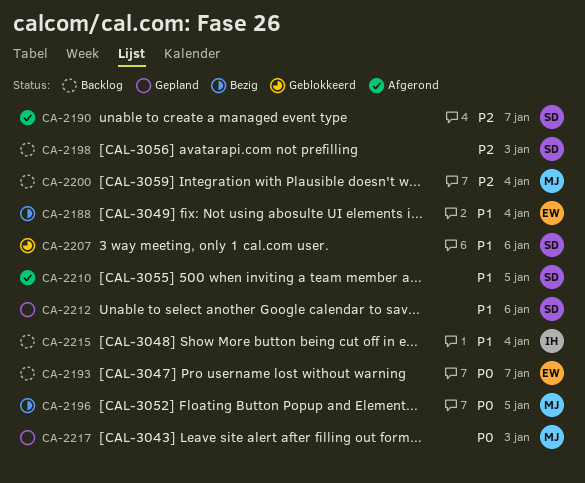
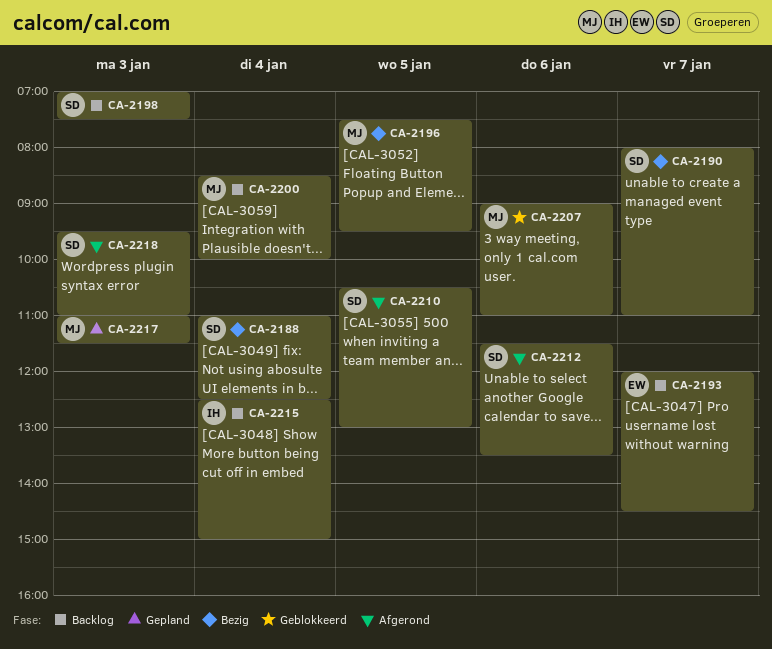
CA-2188, owner: EW -> SD
CA-2190, status: Afgerond -> Bezig
CA-2207, owner: SD -> MJ
CA-2212, status: Gepland -> Afgerond
CA-2218: none -> present

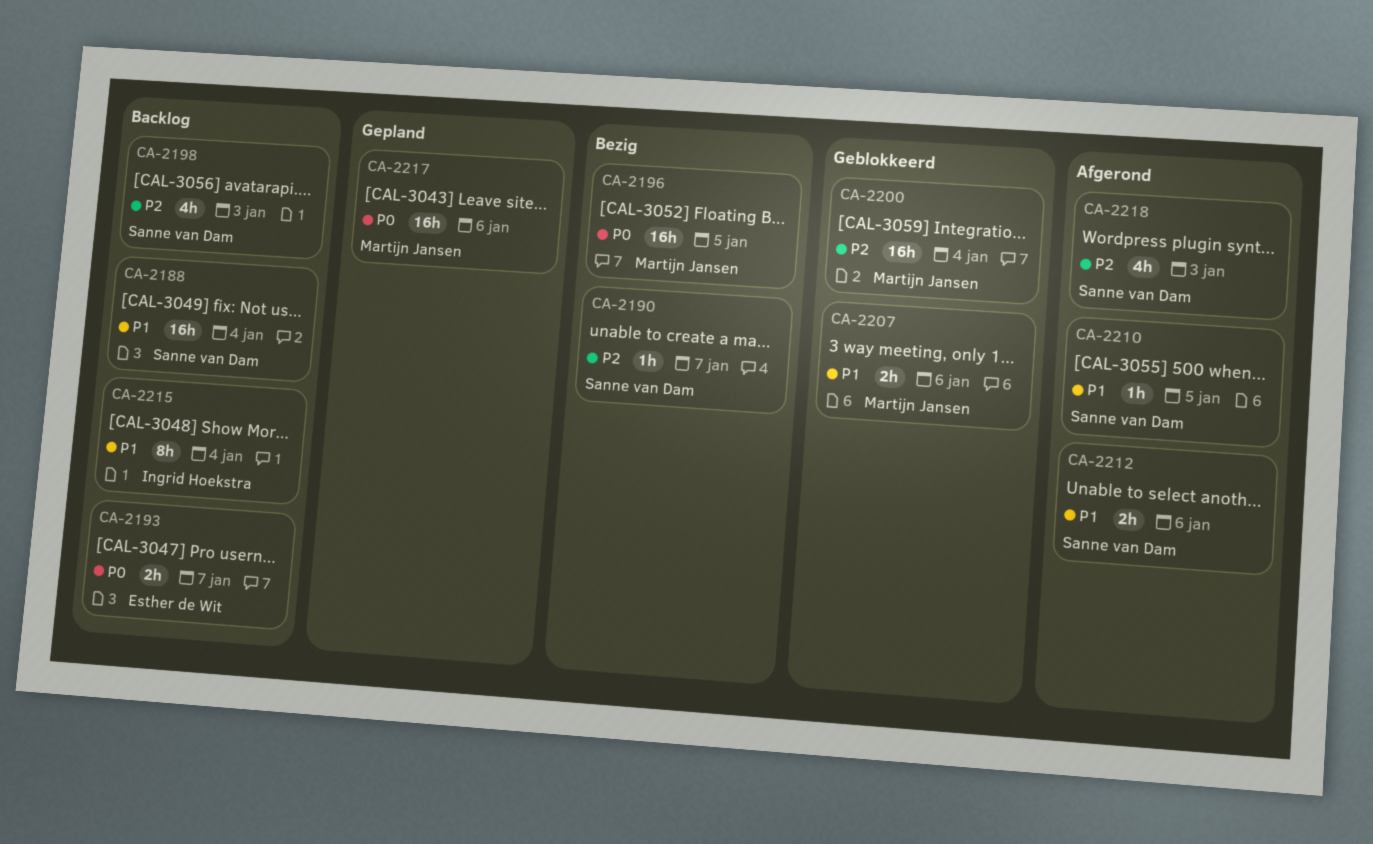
CA-2188, status: Bezig -> Backlog
CA-2200, status: Backlog -> Geblokkeerd
CA-2217, day: Jan 3 -> Jan 6

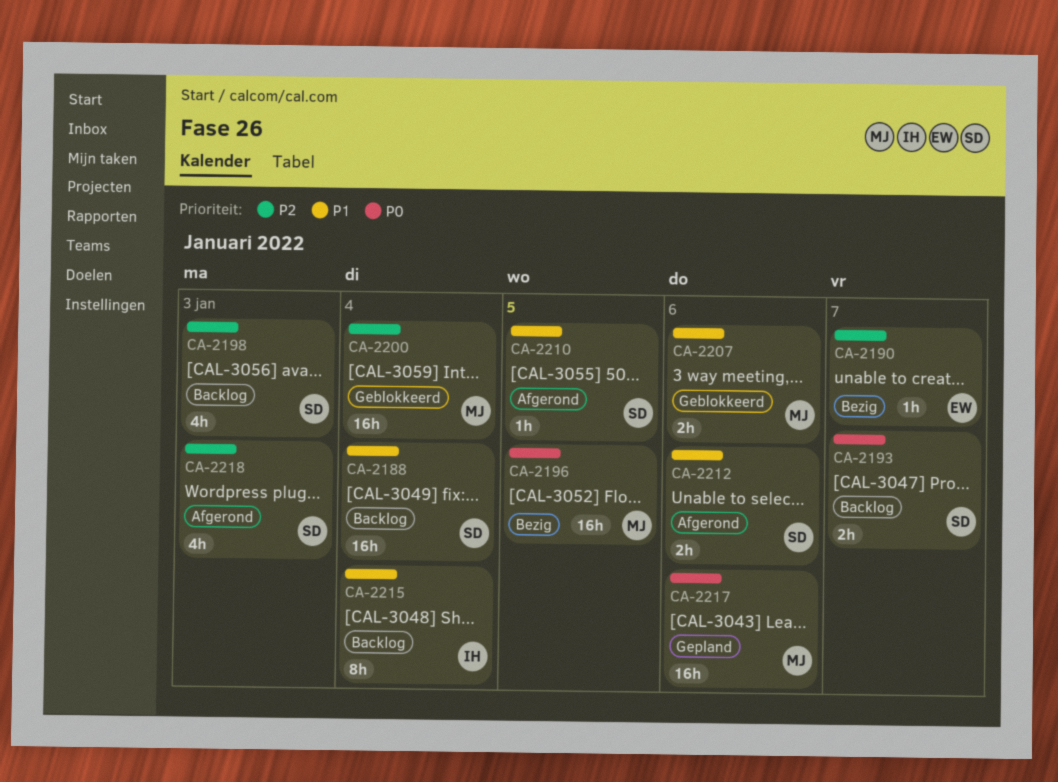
CA-2190, owner: Sanne van Dam -> Esther de Wit
CA-2193, owner: Esther de Wit -> Sanne van Dam

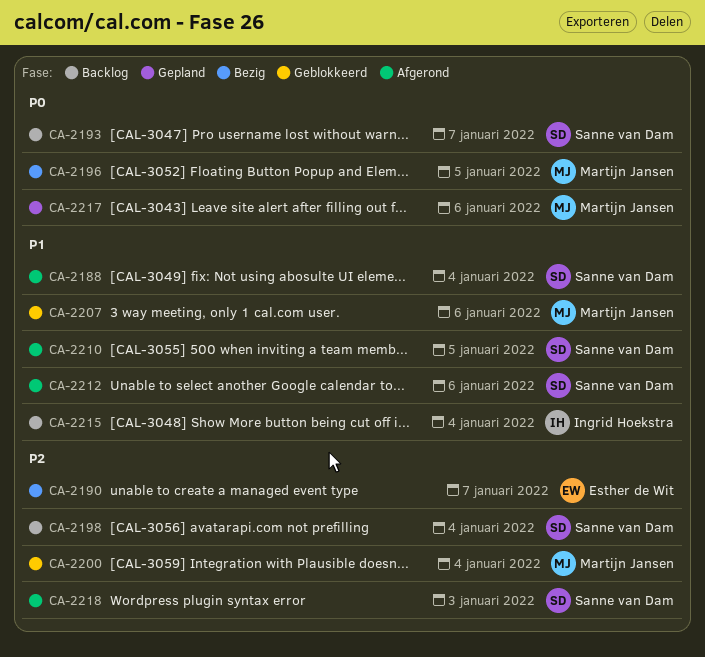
CA-2188, status: Backlog -> Afgerond
CA-2198, day: Jan 3 -> Jan 4

